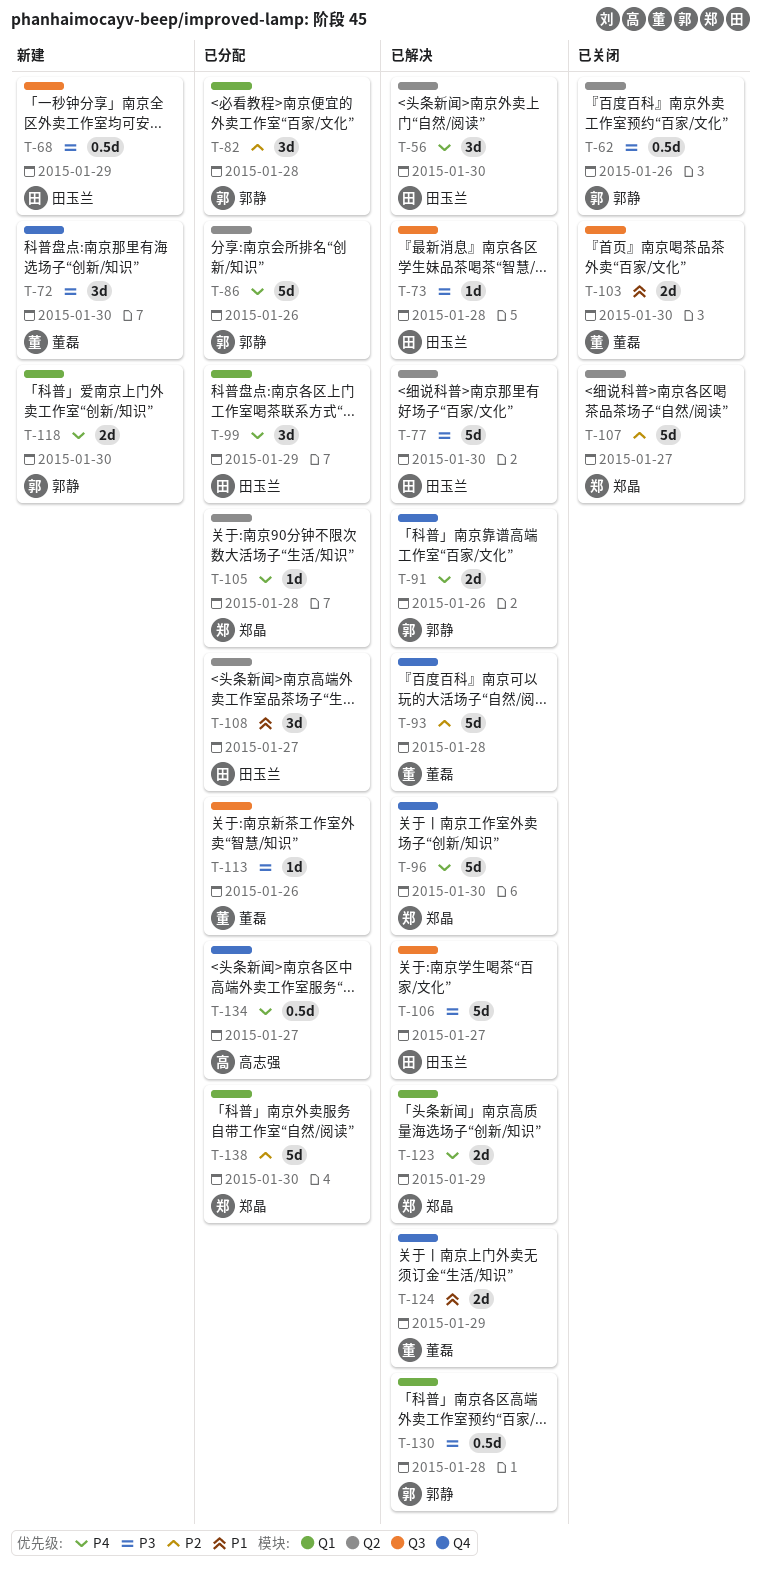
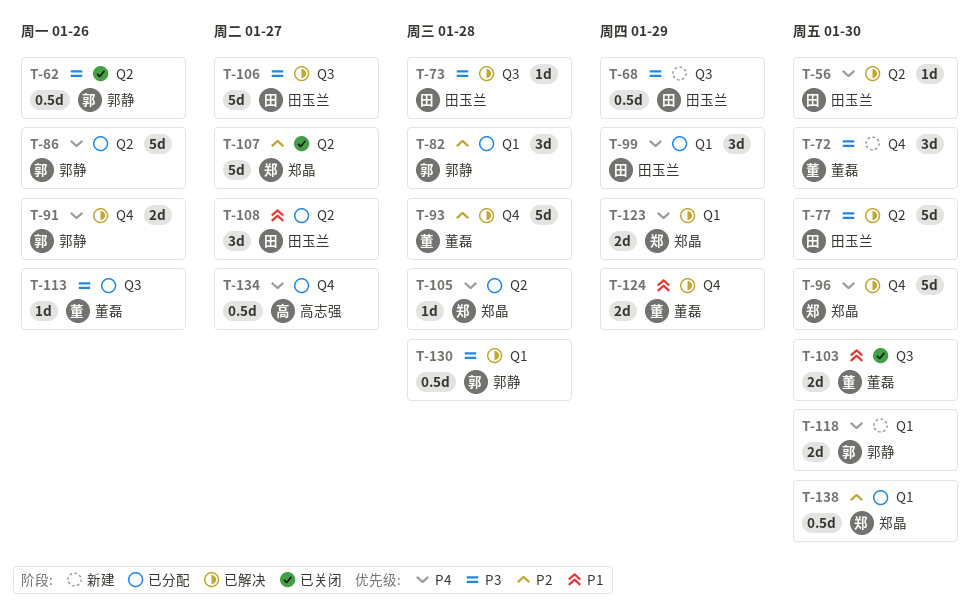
T-56, estimate: 3d -> 1d
T-138, estimate: 5d -> 0.5d

